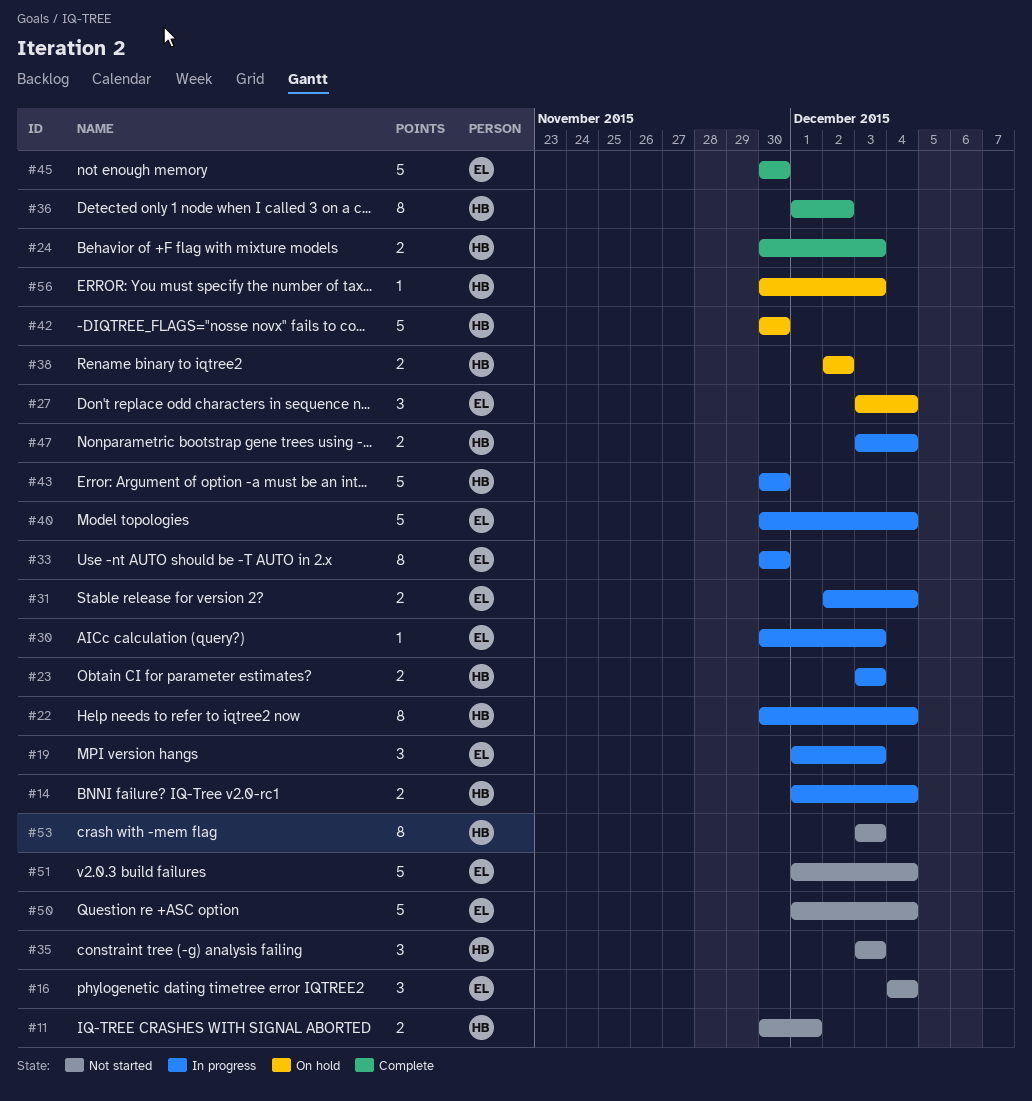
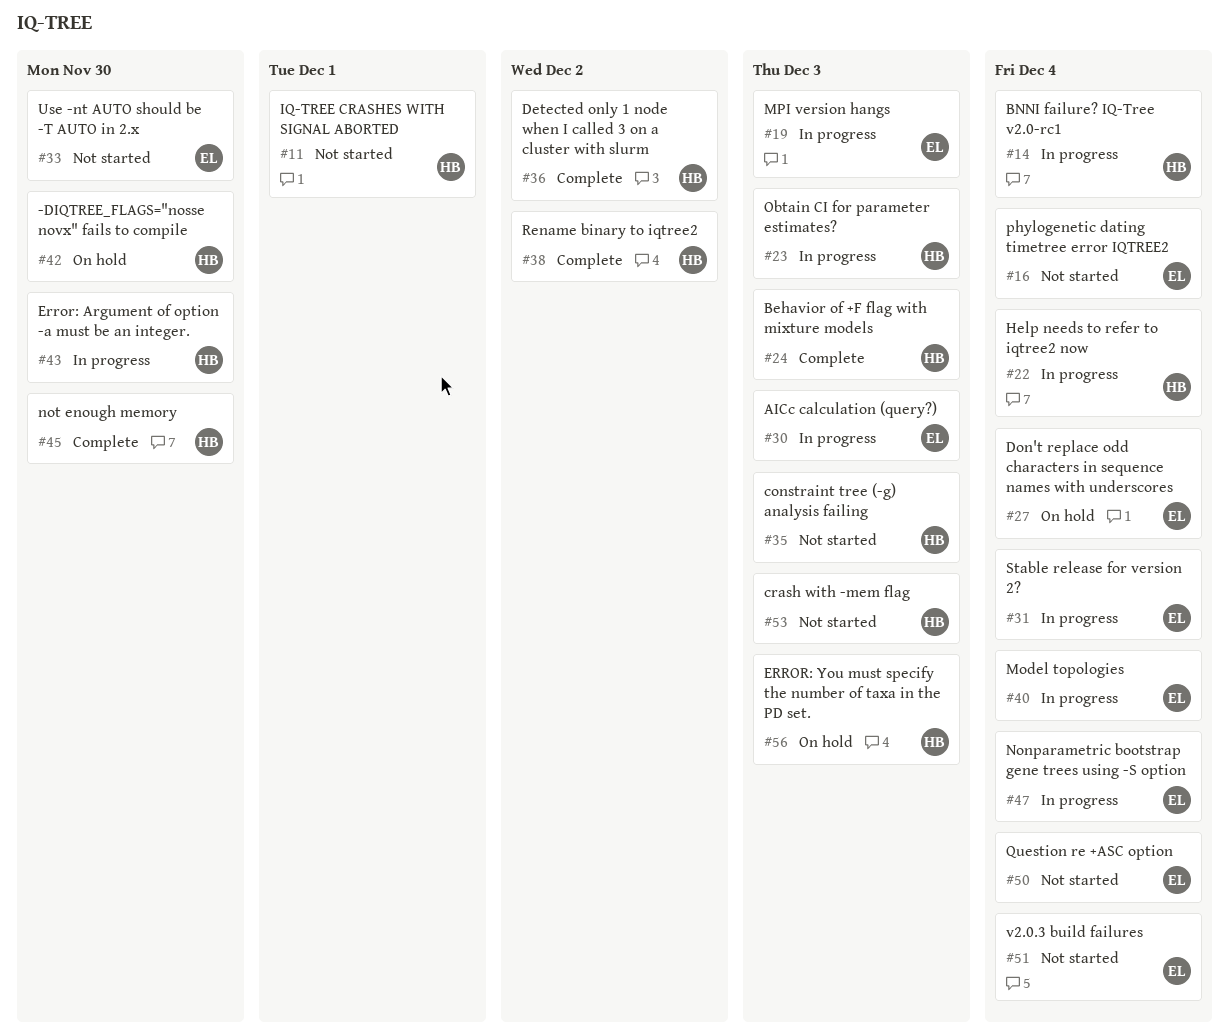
#33, status: In progress -> Not started
#38, status: On hold -> Complete
#45, owner: EL -> HB
#47, owner: HB -> EL

